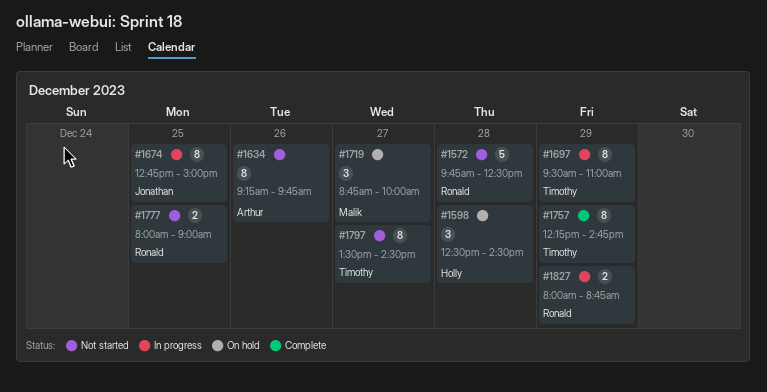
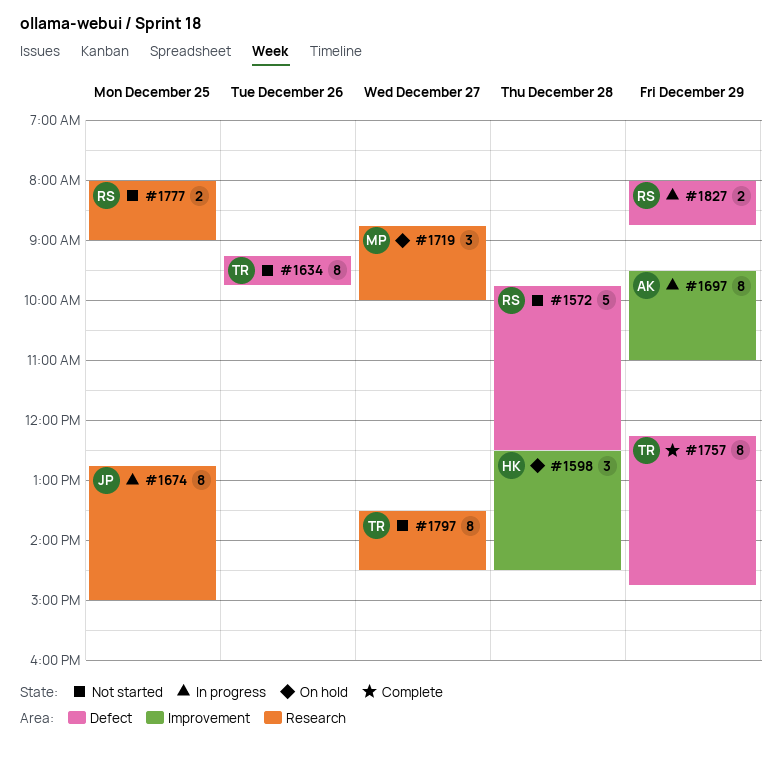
#1634, owner: Arthur -> Timothy
#1697, owner: Timothy -> Arthur

